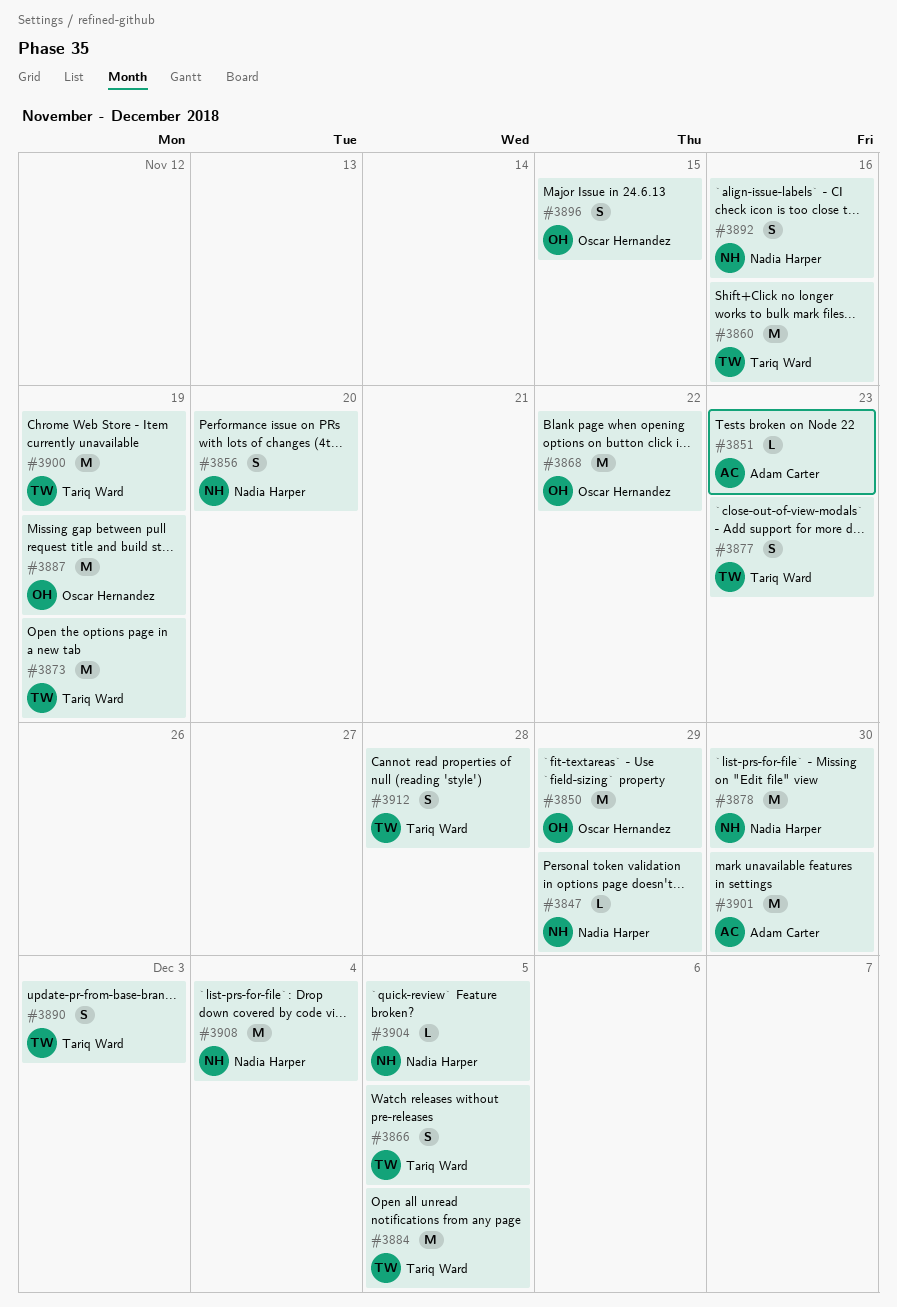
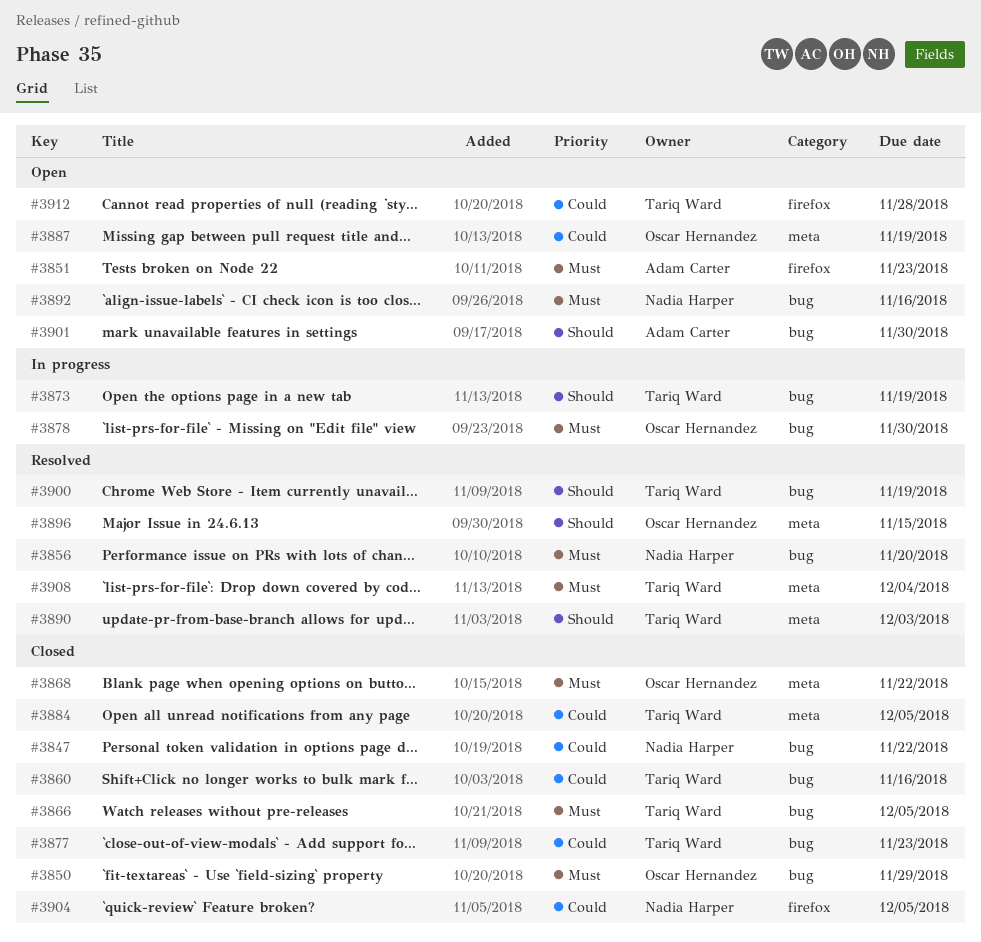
#3847, due: Nov 29 -> Nov 22
#3878, owner: Nadia Harper -> Oscar Hernandez
#3908, owner: Nadia Harper -> Tariq Ward

